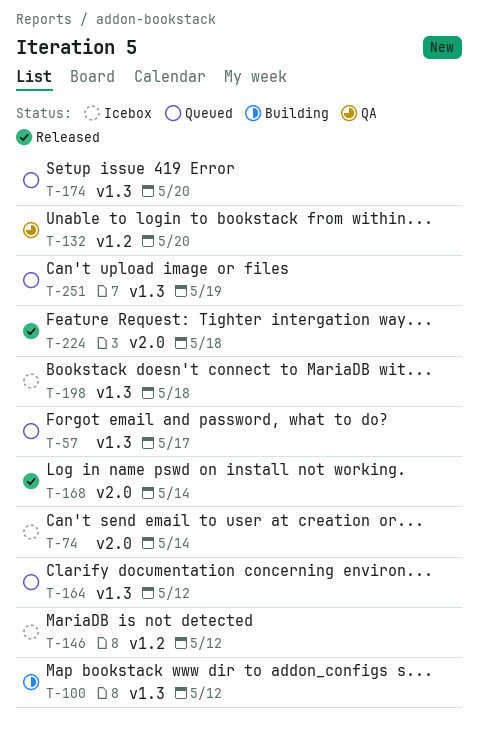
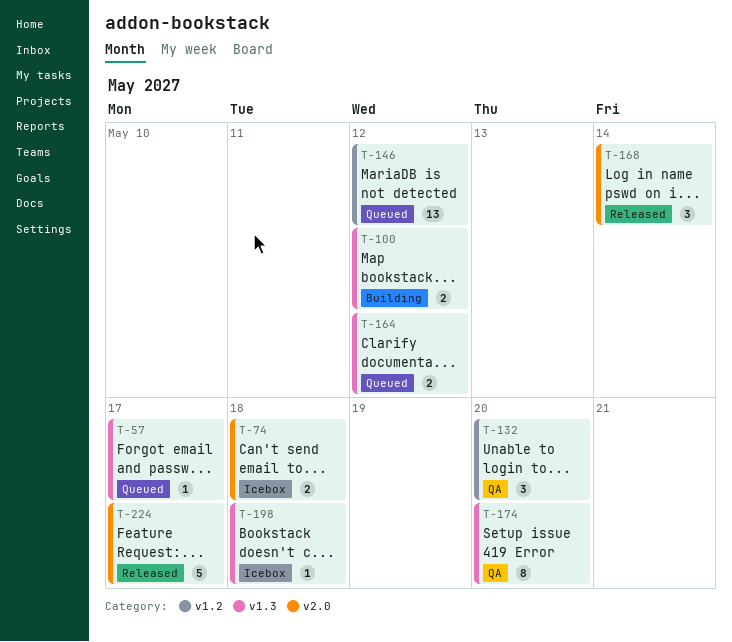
T-74, due: May 14 -> May 18
T-146, status: Icebox -> Queued
T-174, status: Queued -> QA
T-224, due: May 18 -> May 17
T-251: present -> none

